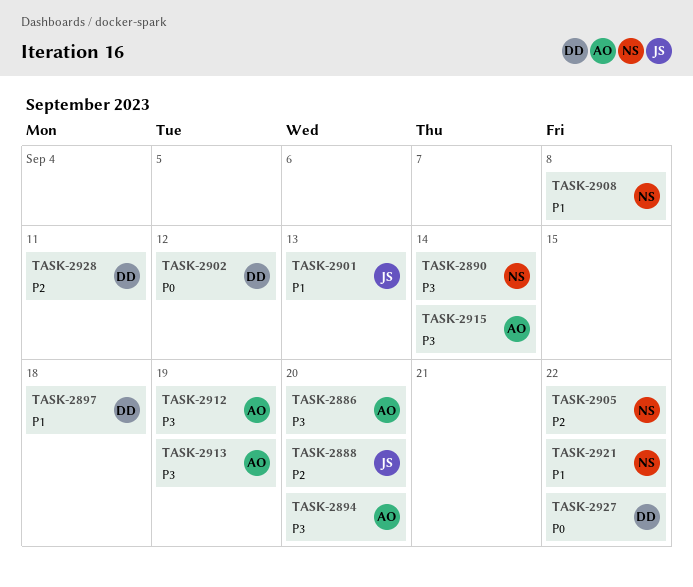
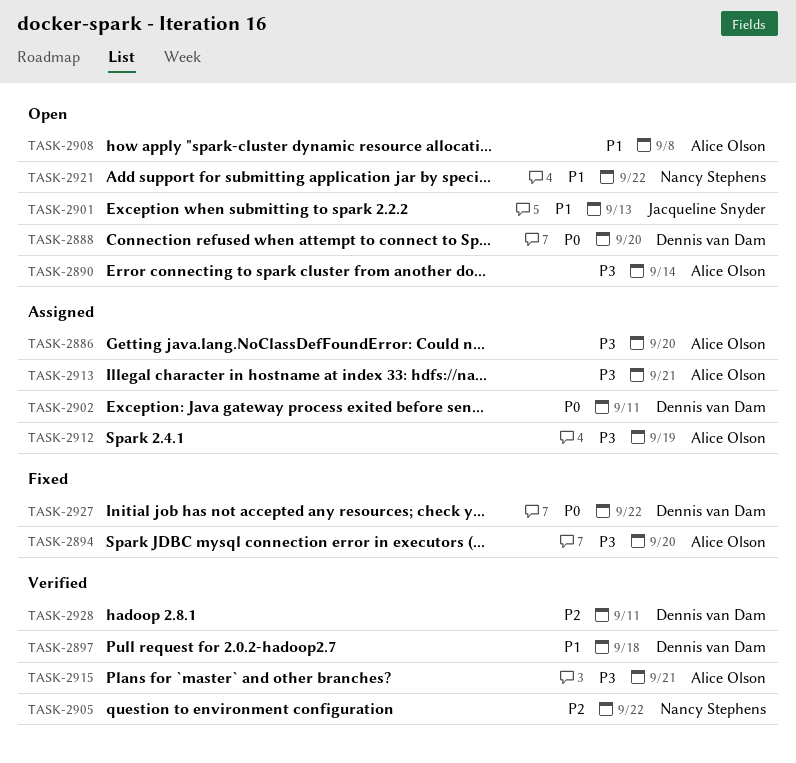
TASK-2888, owner: Jacqueline Snyder -> Dennis van Dam
TASK-2888, priority: P2 -> P0
TASK-2890, owner: Nancy Stephens -> Alice Olson
TASK-2902, due: Sep 12 -> Sep 11
TASK-2908, owner: Nancy Stephens -> Alice Olson
TASK-2913, due: Sep 19 -> Sep 21
TASK-2915, due: Sep 14 -> Sep 21

